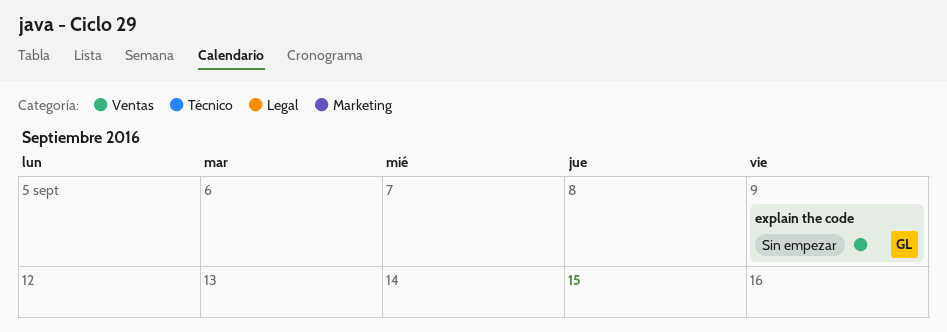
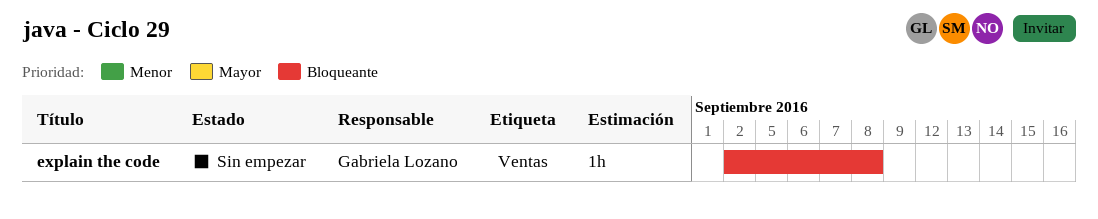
explain the code, due: Sep 9 -> Sep 8

